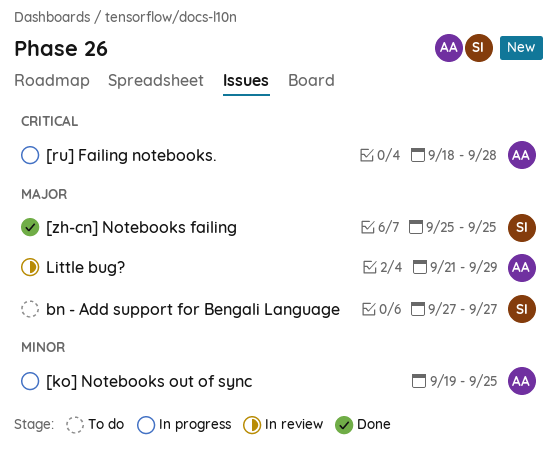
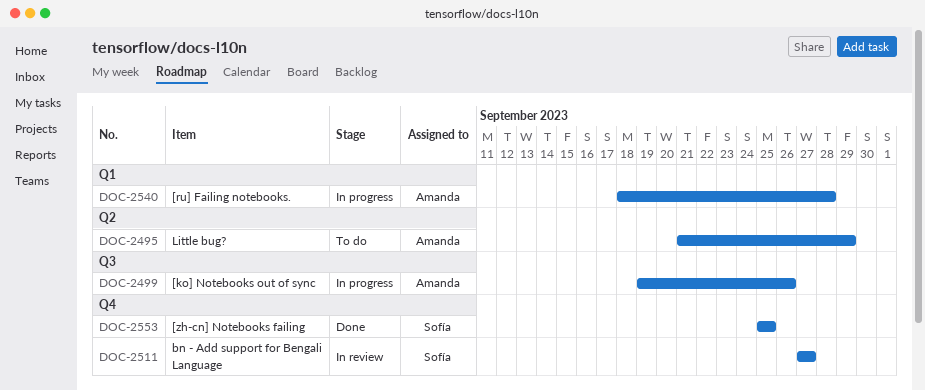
[ko] Notebooks out of sync, due: Sep 25 -> Sep 26
bn - Add support for Bengali Language, status: To do -> In review
Little bug?, status: In review -> To do

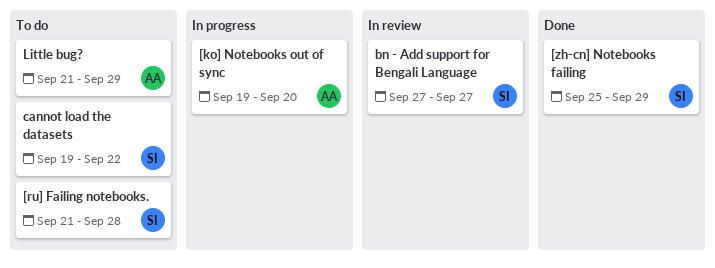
[ko] Notebooks out of sync, due: Sep 26 -> Sep 20
[ru] Failing notebooks., status: In progress -> To do
[ru] Failing notebooks., owner: Amanda -> Sofía
[ru] Failing notebooks., start: Sep 18 -> Sep 21
[zh-cn] Notebooks failing, due: Sep 25 -> Sep 29
cannot load the datasets: none -> present

